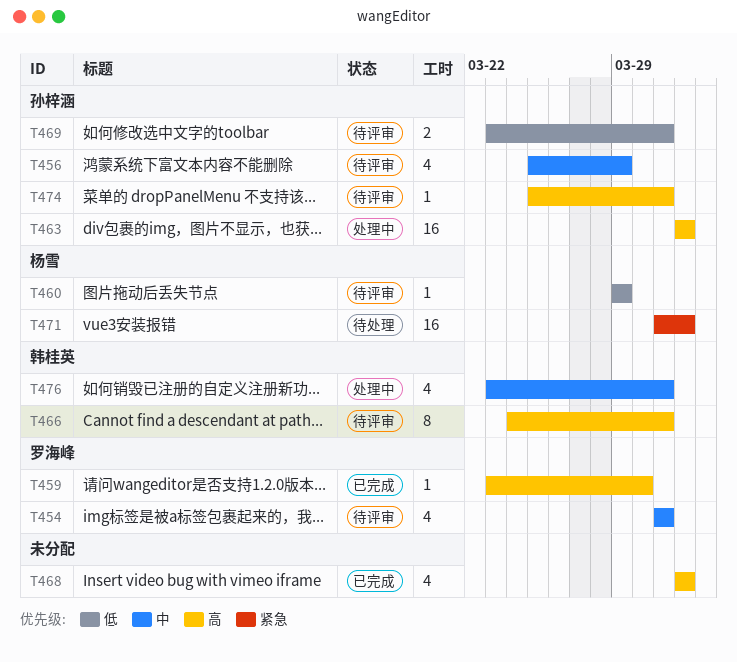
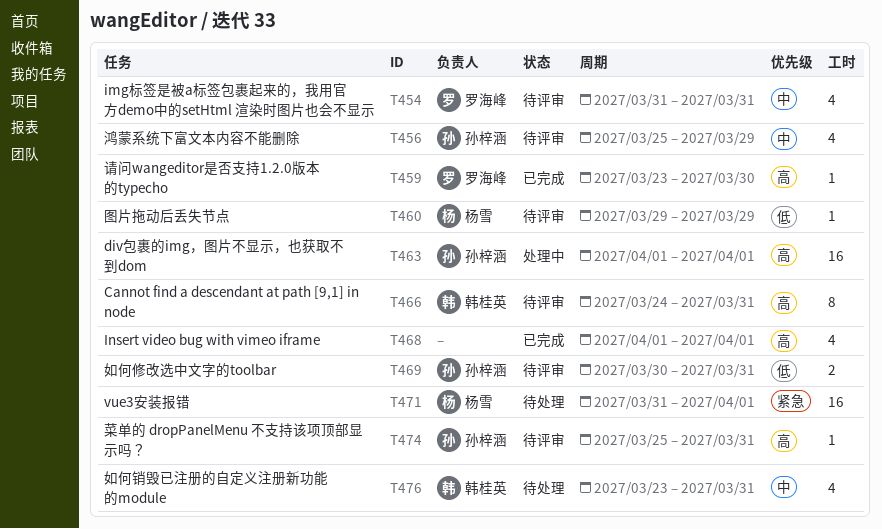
T469, start: Mar 23 -> Mar 30
T476, status: 处理中 -> 待处理

